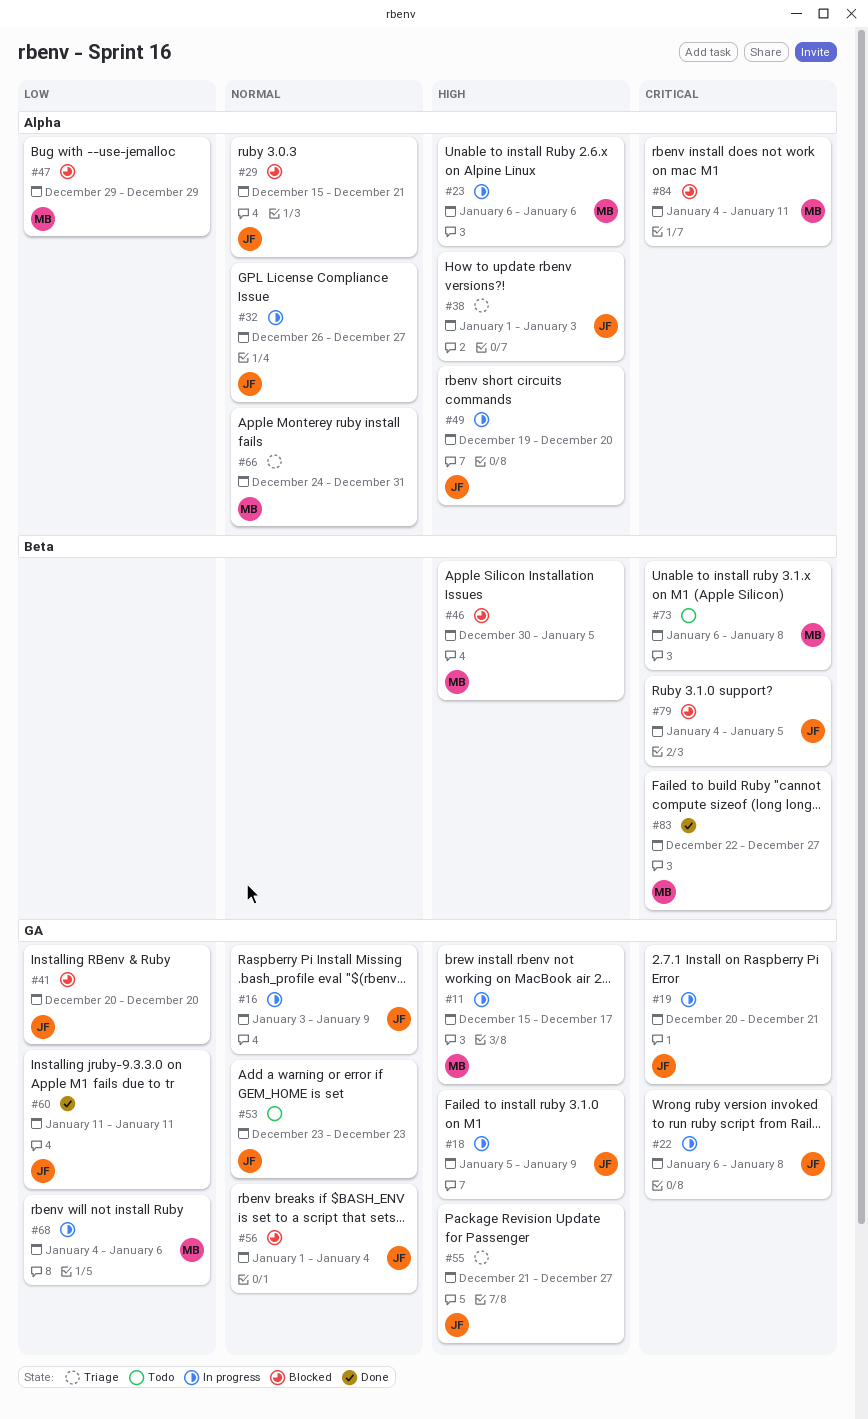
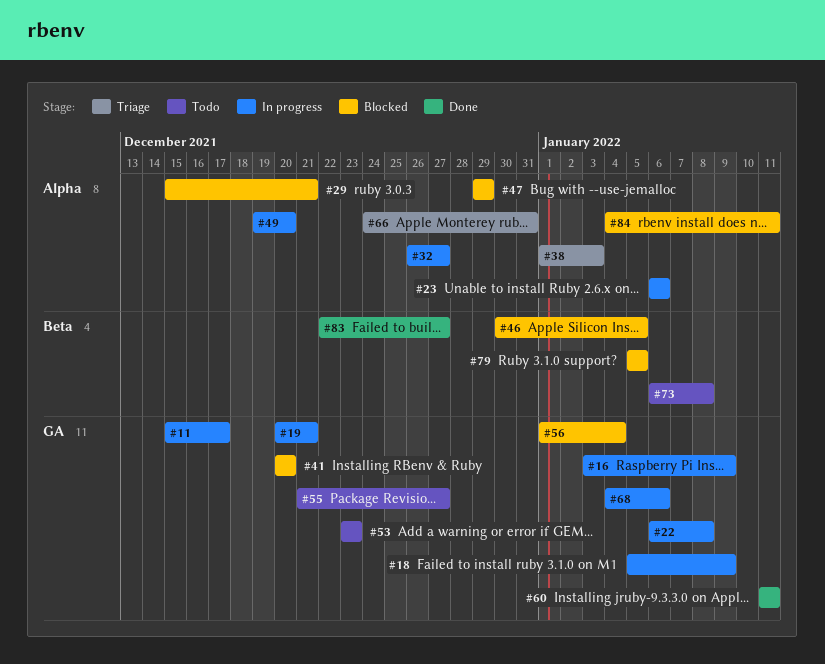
#55, status: Triage -> Todo
#79, start: Jan 4 -> Jan 5

